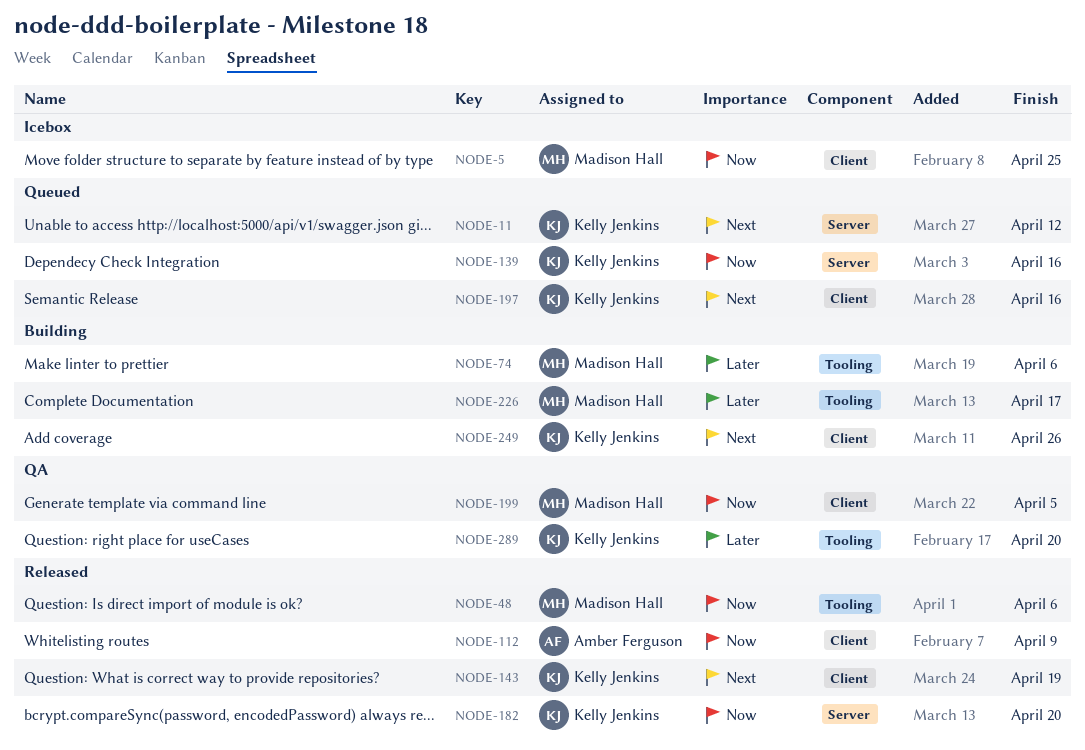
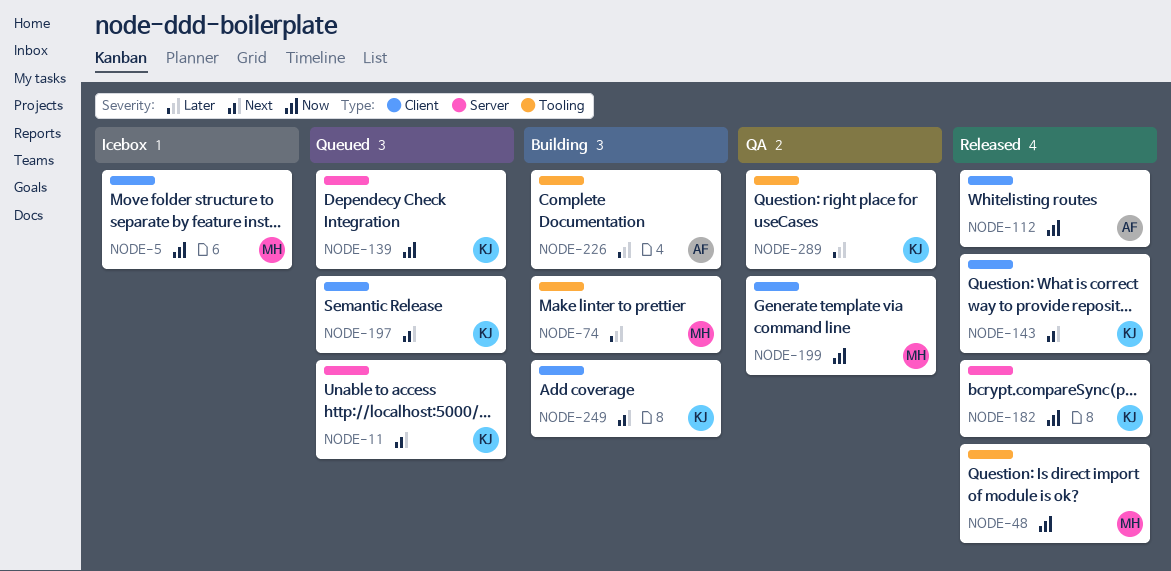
NODE-226, owner: Madison Hall -> Amber Ferguson

